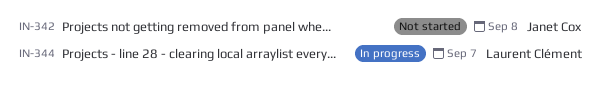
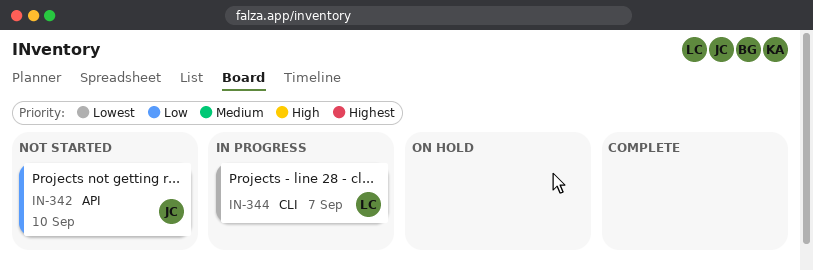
IN-342, due: Sep 8 -> Sep 10

